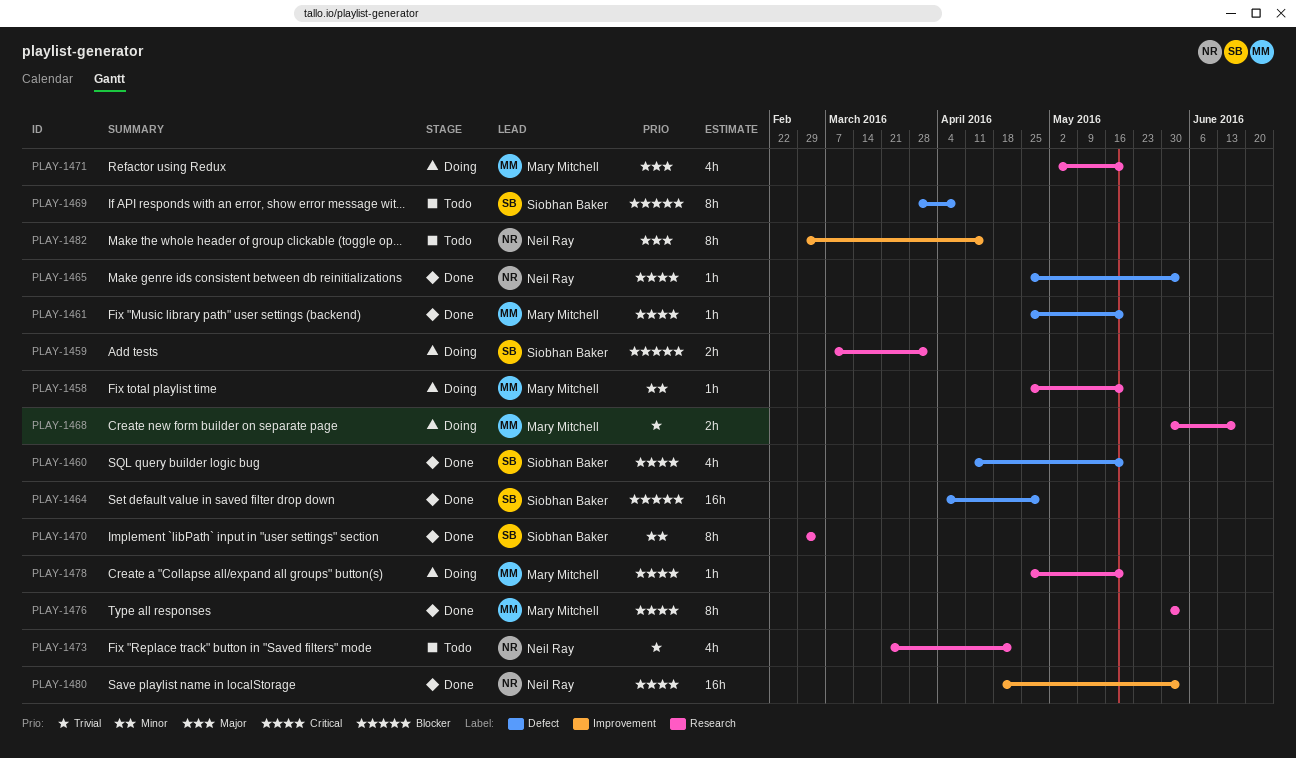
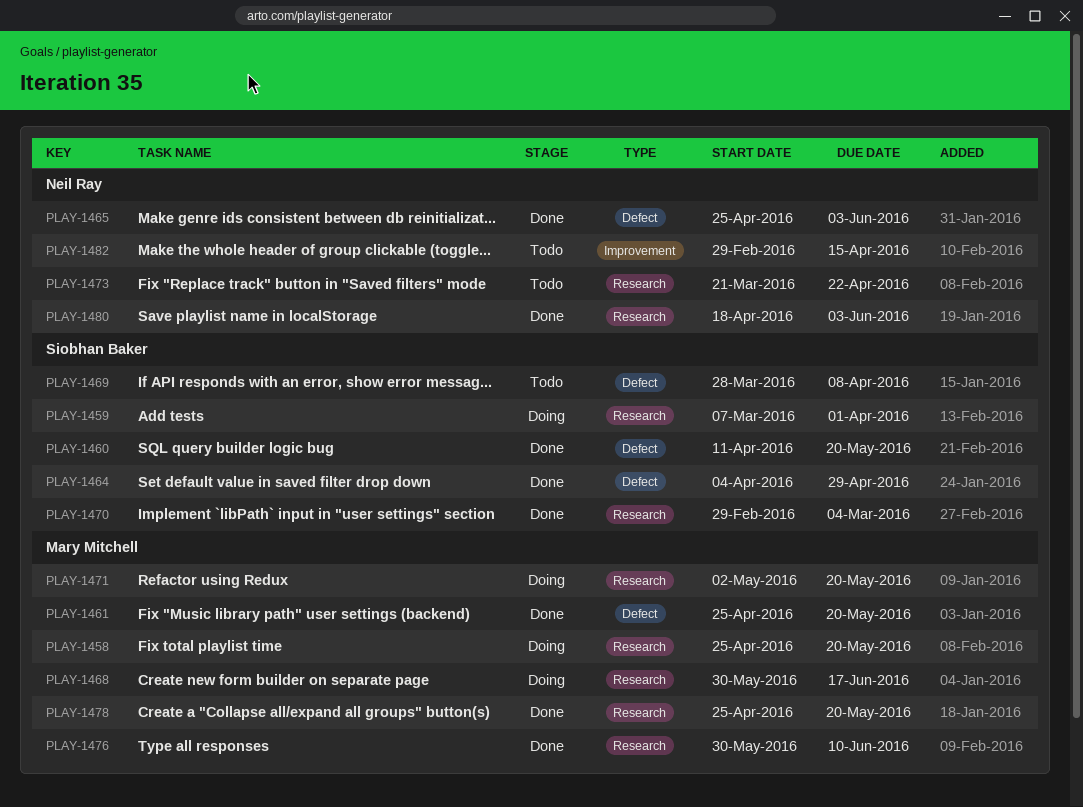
PLAY-1476, due: Jun 3 -> Jun 10
PLAY-1478, status: Doing -> Done
PLAY-1480, label: Improvement -> Research

